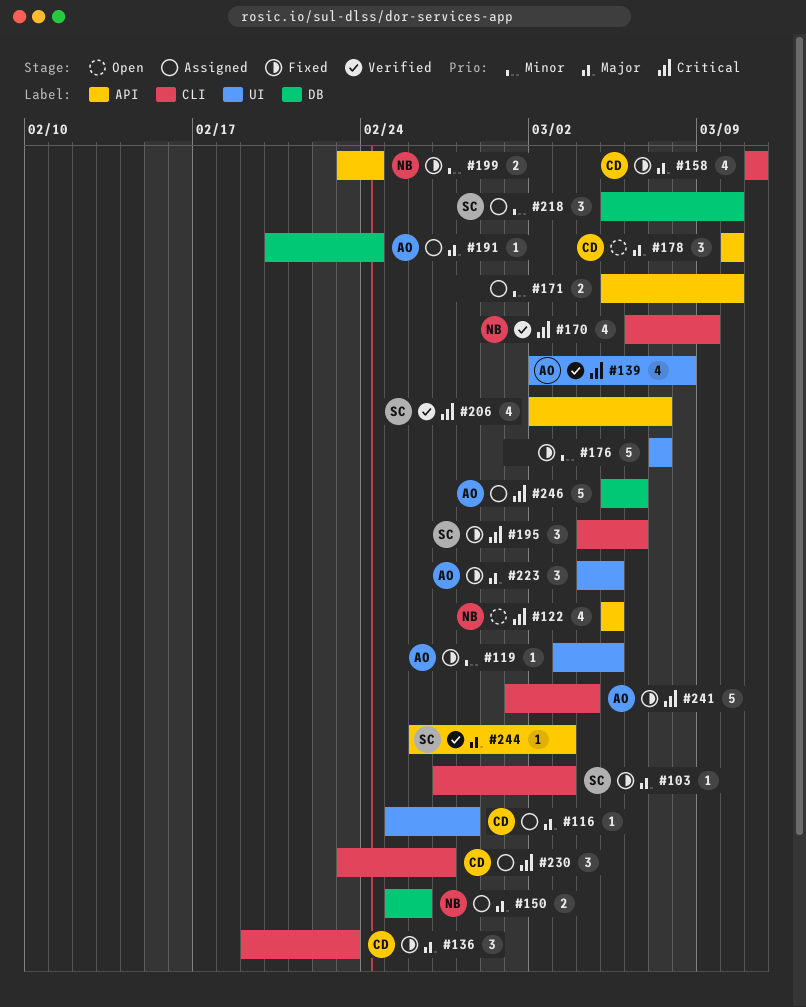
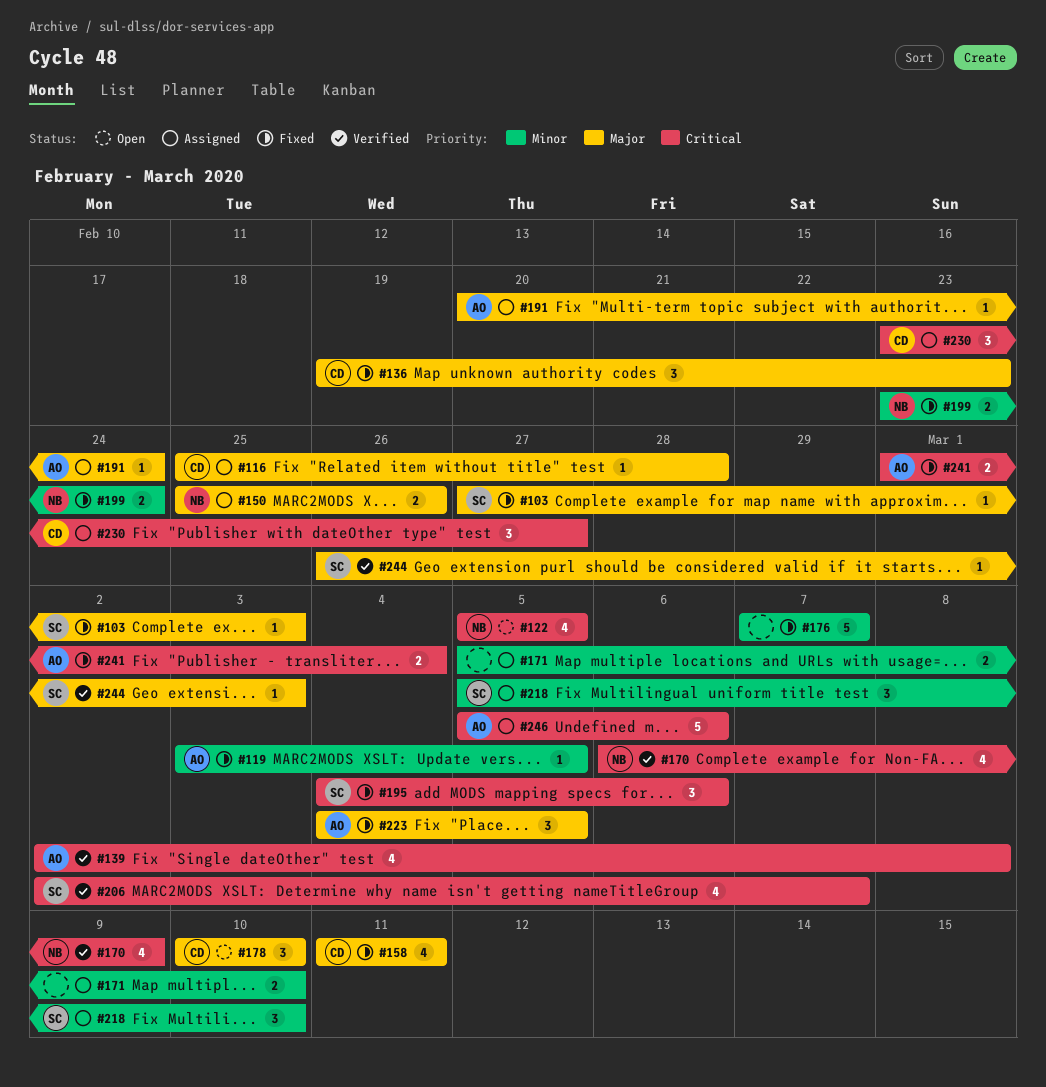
#241, estimate: 5 -> 2

